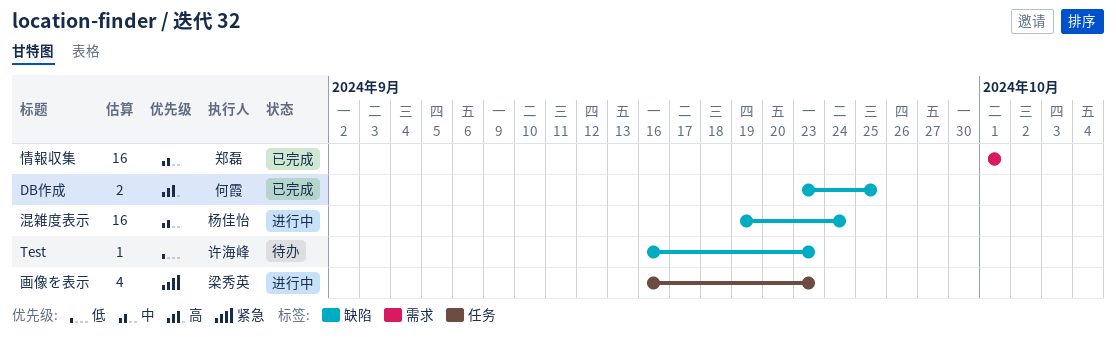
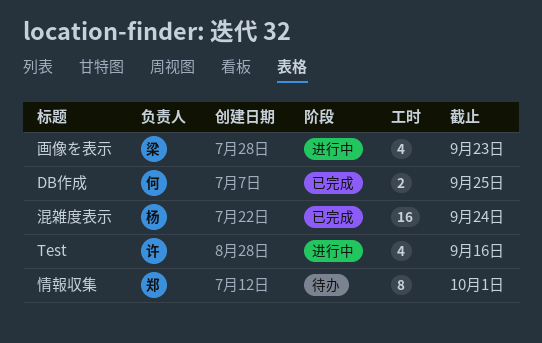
Test, status: 待办 -> 进行中
Test, estimate: 1 -> 4
Test, due: Sep 23 -> Sep 16
情報収集, status: 已完成 -> 待办
情報収集, estimate: 16 -> 8
混雑度表示, status: 进行中 -> 已完成

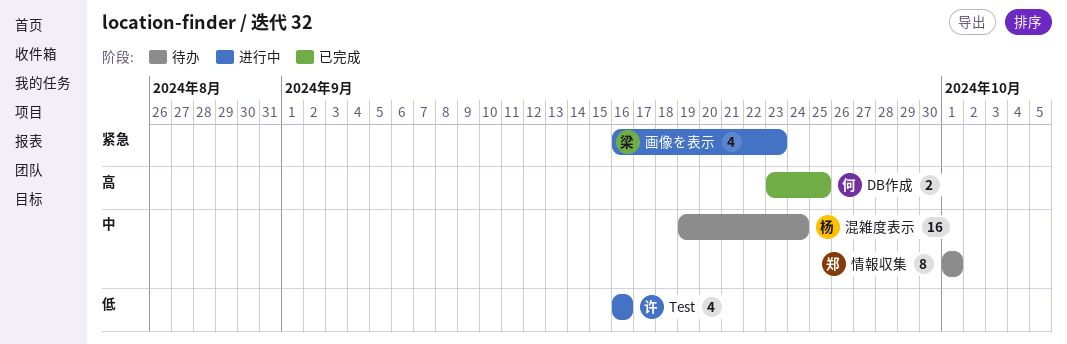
混雑度表示, status: 已完成 -> 待办

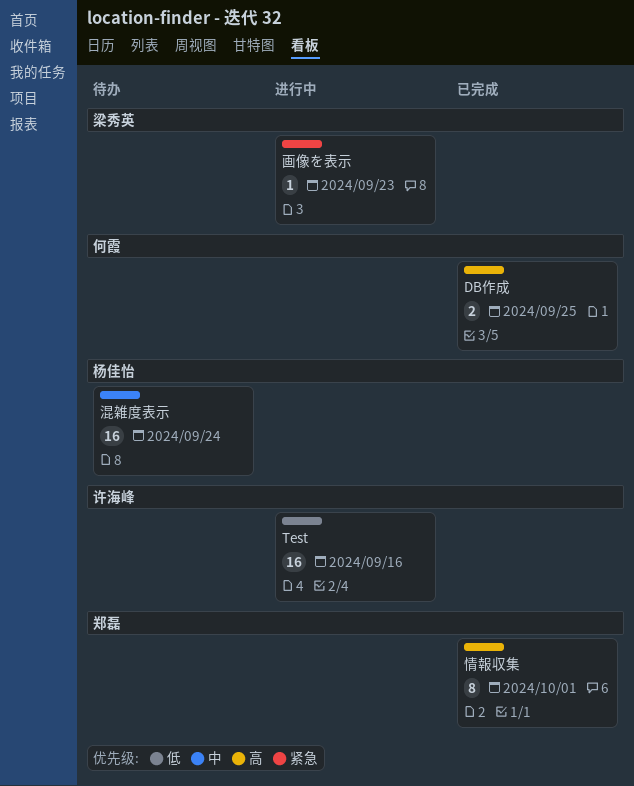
Test, estimate: 4 -> 16
情報収集, status: 待办 -> 已完成
情報収集, priority: 中 -> 高
画像を表示, estimate: 4 -> 1

